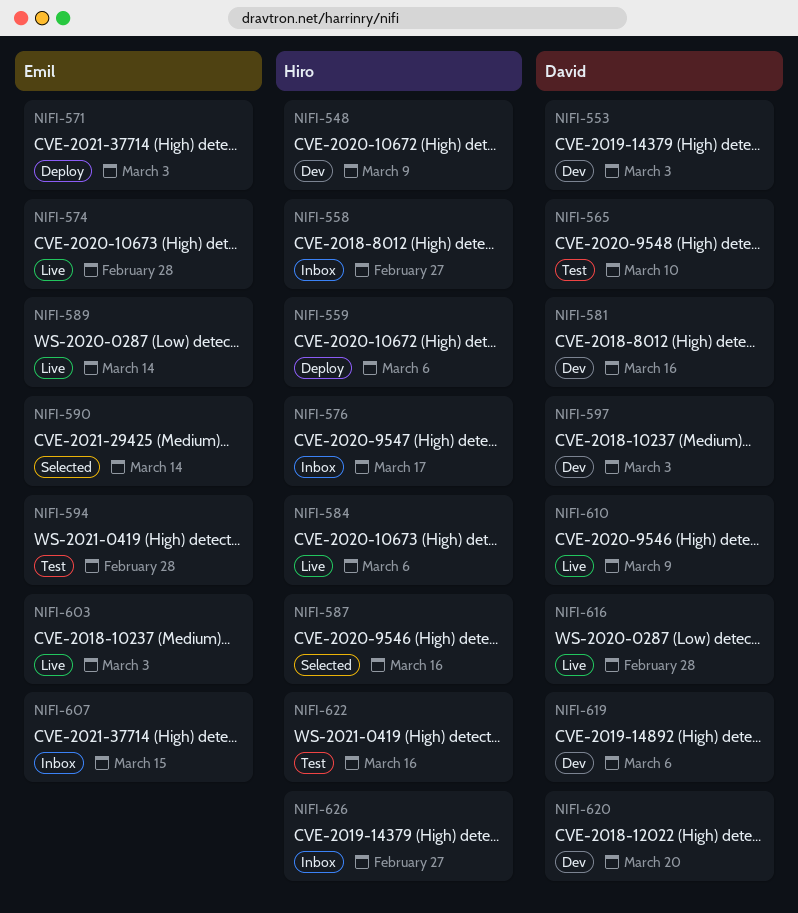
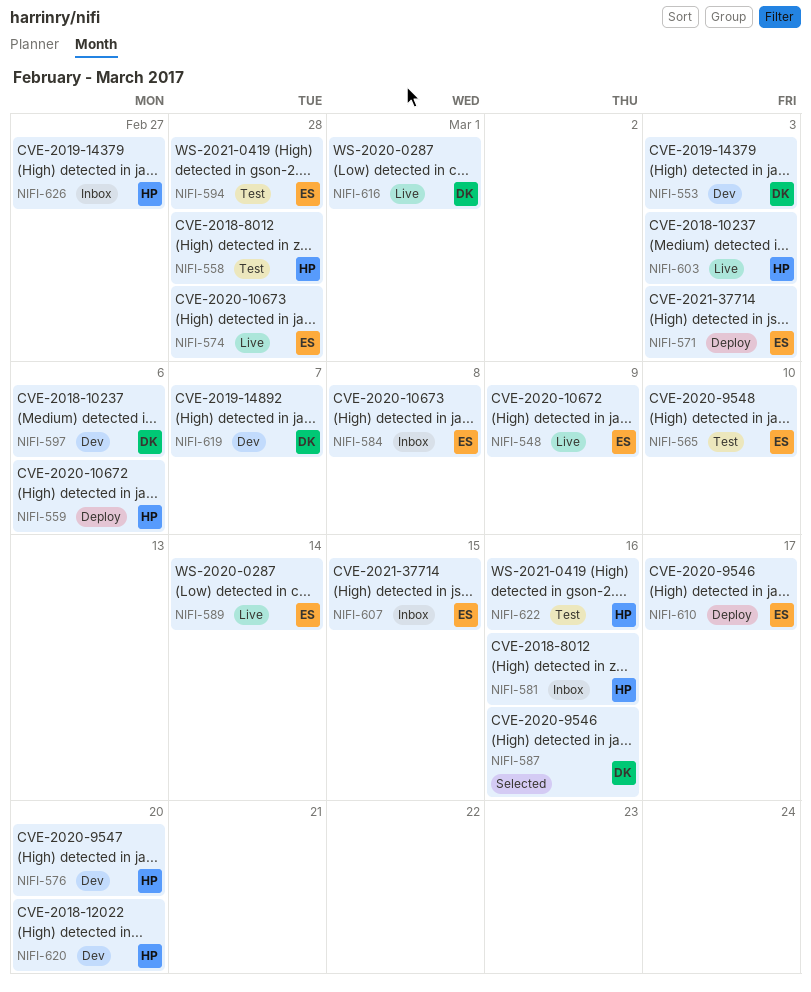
NIFI-548, status: Dev -> Live
NIFI-548, owner: Hiro -> Emil
NIFI-558, status: Inbox -> Test
NIFI-558, due: Feb 27 -> Feb 28
NIFI-565, owner: David -> Emil
NIFI-576, status: Inbox -> Dev
NIFI-576, due: Mar 17 -> Mar 20
NIFI-581, status: Dev -> Inbox
NIFI-581, owner: David -> Hiro
NIFI-584, status: Live -> Inbox
NIFI-584, owner: Hiro -> Emil
NIFI-584, due: Mar 6 -> Mar 8
NIFI-587, owner: Hiro -> David
NIFI-590: present -> none
NIFI-597, due: Mar 3 -> Mar 6
NIFI-603, owner: Emil -> Hiro
NIFI-610, status: Live -> Deploy
NIFI-610, owner: David -> Emil
NIFI-610, due: Mar 9 -> Mar 17
NIFI-616, due: Feb 28 -> Mar 1
NIFI-619, due: Mar 6 -> Mar 7
NIFI-620, owner: David -> Hiro

